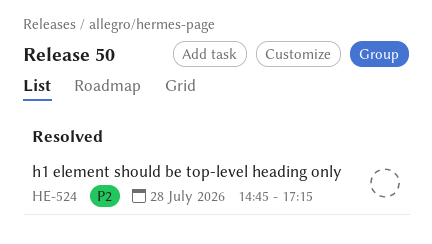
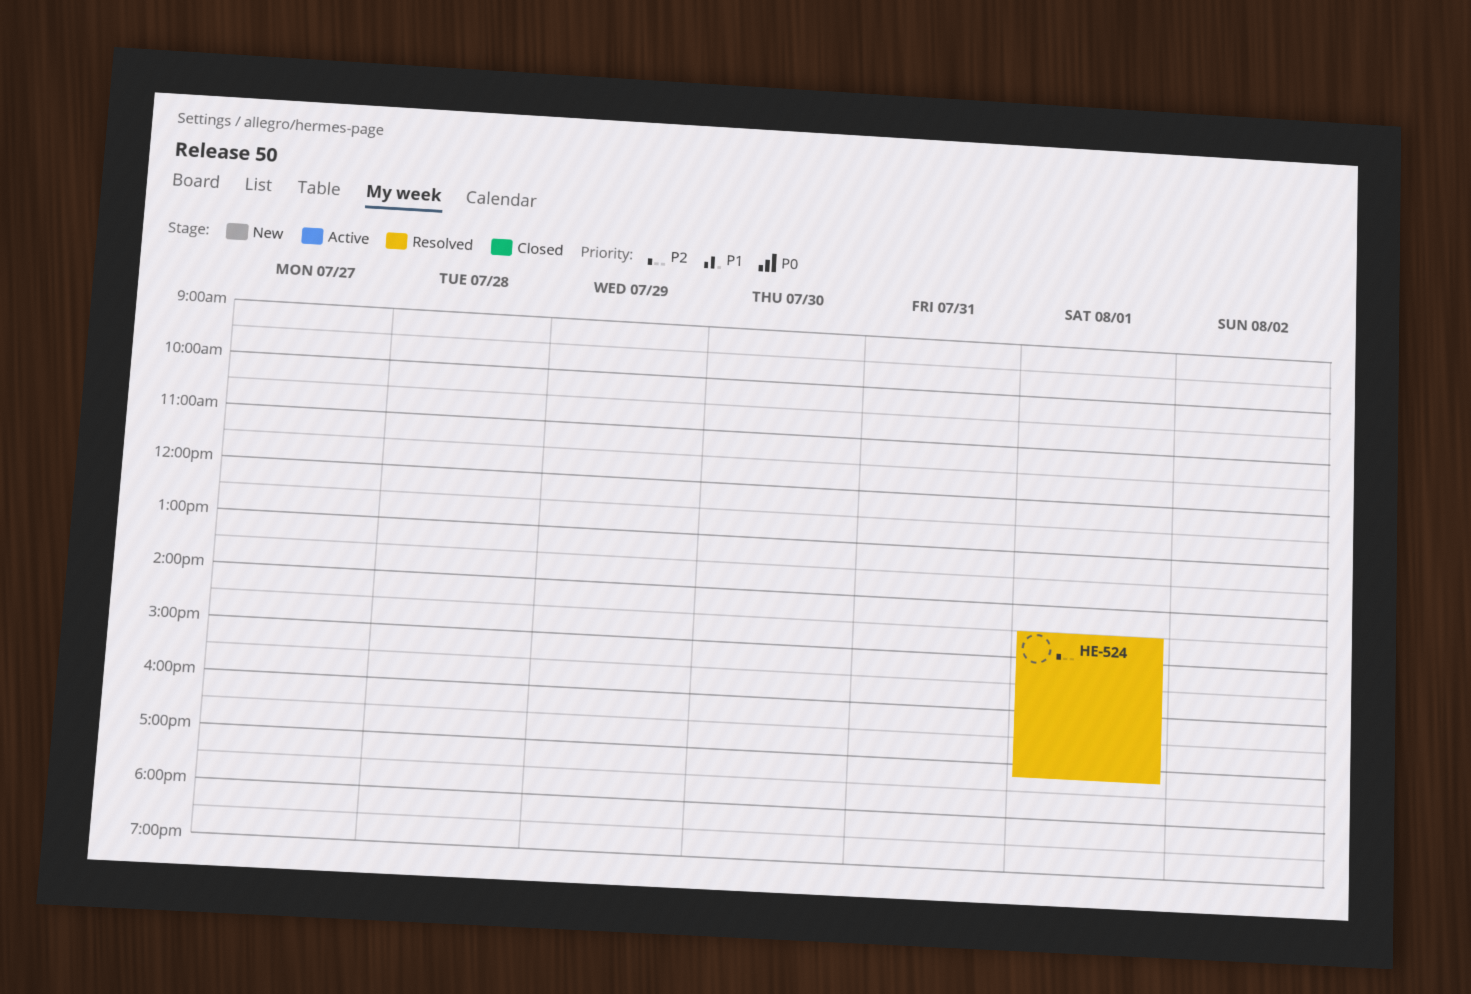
HE-524, day: Jul 28 -> Aug 1
HE-524, begins: 14:45 -> 14:30

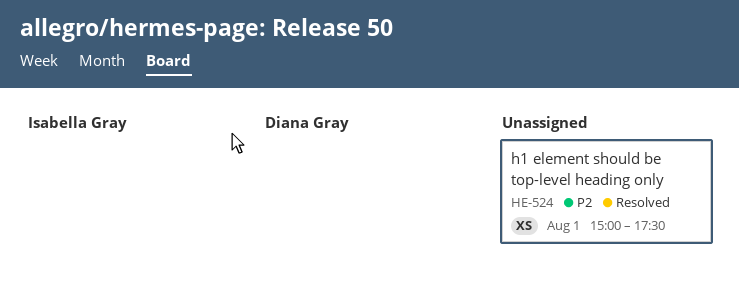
HE-524, begins: 14:30 -> 15:00
HE-524, ends: 17:15 -> 17:30

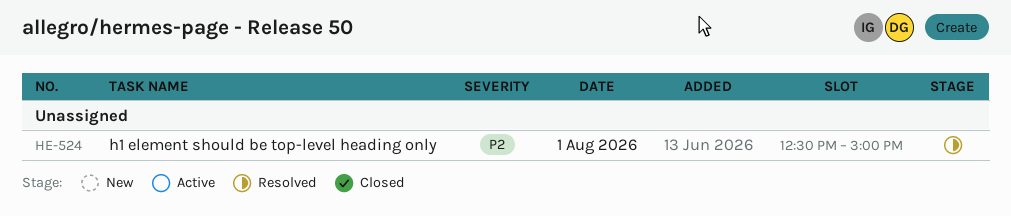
HE-524, begins: 15:00 -> 12:30
HE-524, ends: 17:30 -> 15:00

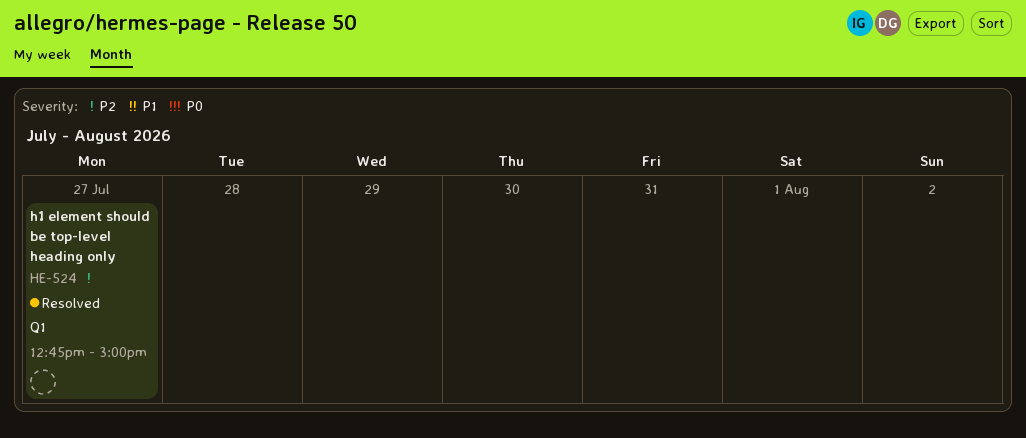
HE-524, day: Aug 1 -> Jul 27
HE-524, begins: 12:30 -> 12:45

